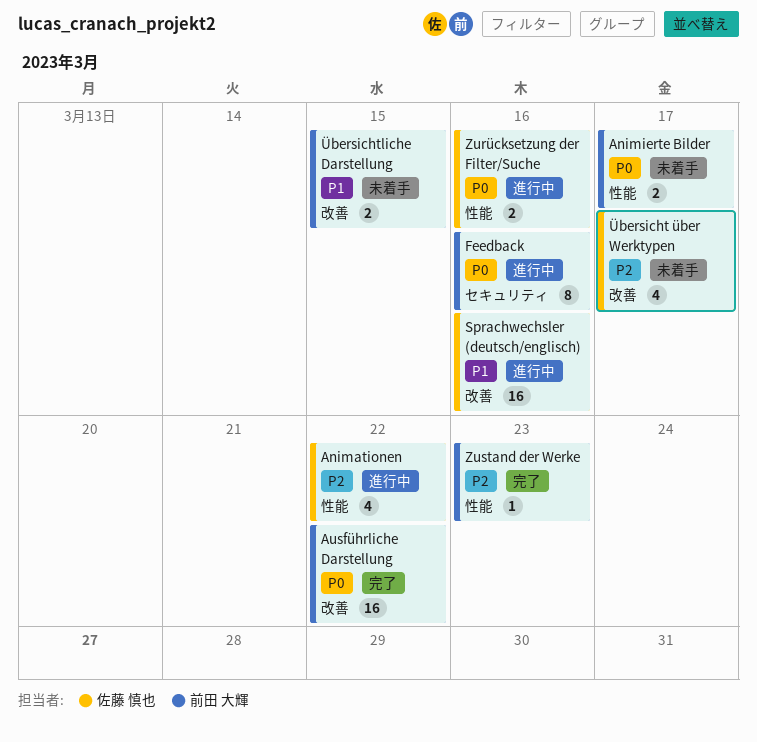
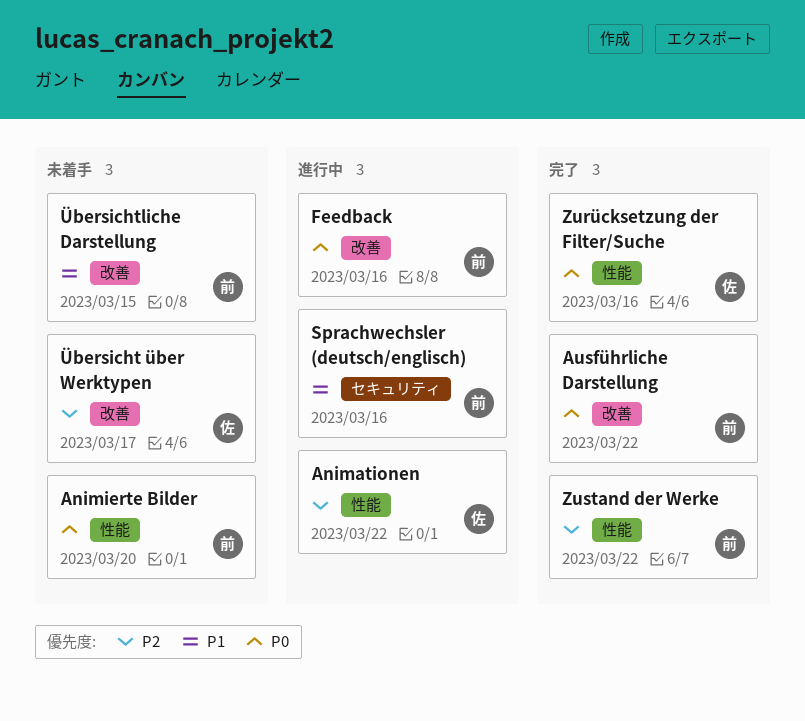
Animierte Bilder, due: Mar 17 -> Mar 20
Feedback, label: セキュリティ -> 改善
Sprachwechsler (deutsch/englisch), owner: 佐藤 慎也 -> 前田 大輝
Sprachwechsler (deutsch/englisch), label: 改善 -> セキュリティ
Zurücksetzung der Filter/Suche, status: 進行中 -> 完了
Zustand der Werke, due: Mar 23 -> Mar 22

